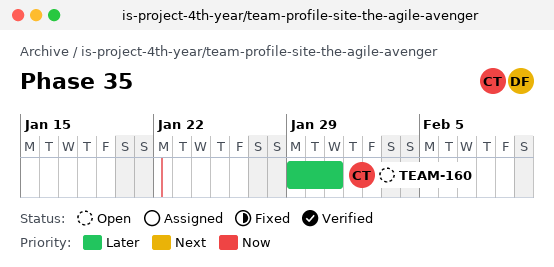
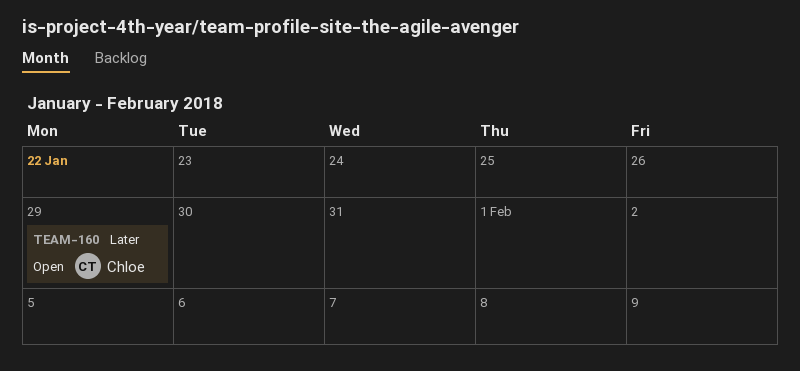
TEAM-160, due: Jan 31 -> Jan 29

